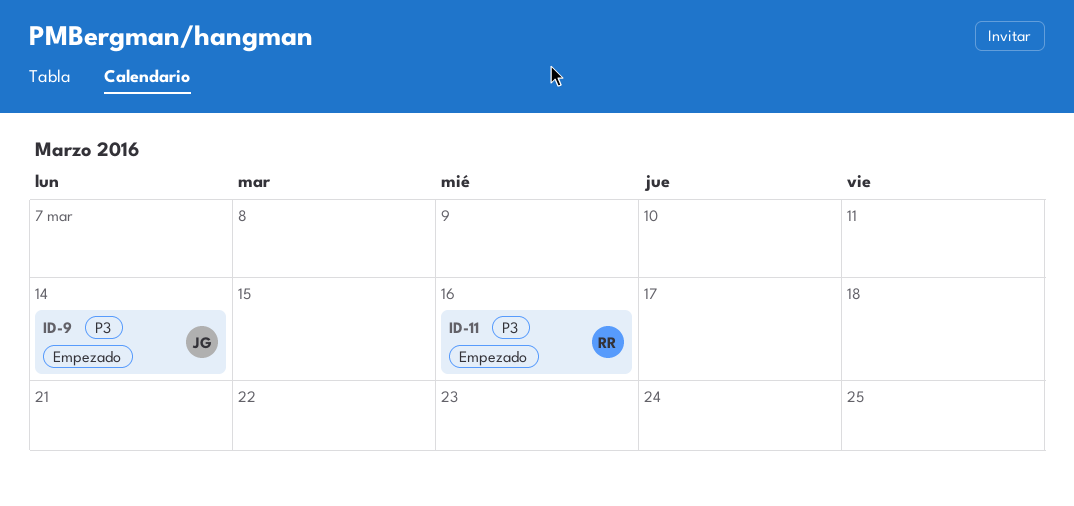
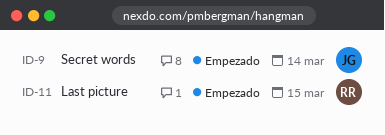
ID-11, due: Mar 16 -> Mar 15

